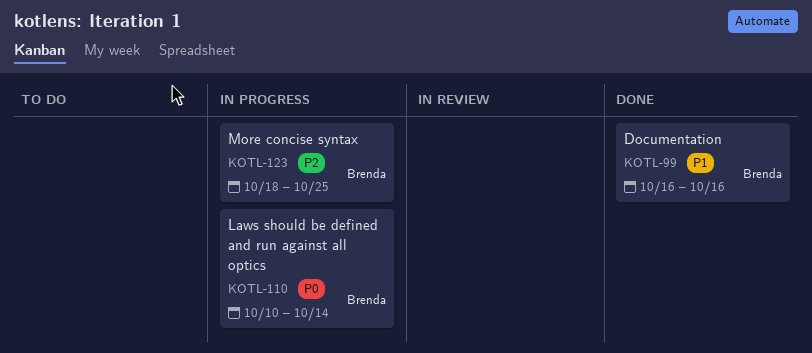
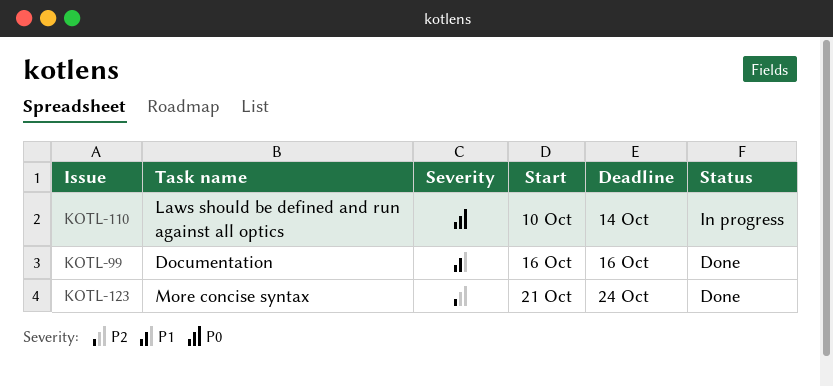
KOTL-123, status: In progress -> Done
KOTL-123, start: Oct 18 -> Oct 21
KOTL-123, due: Oct 25 -> Oct 24

